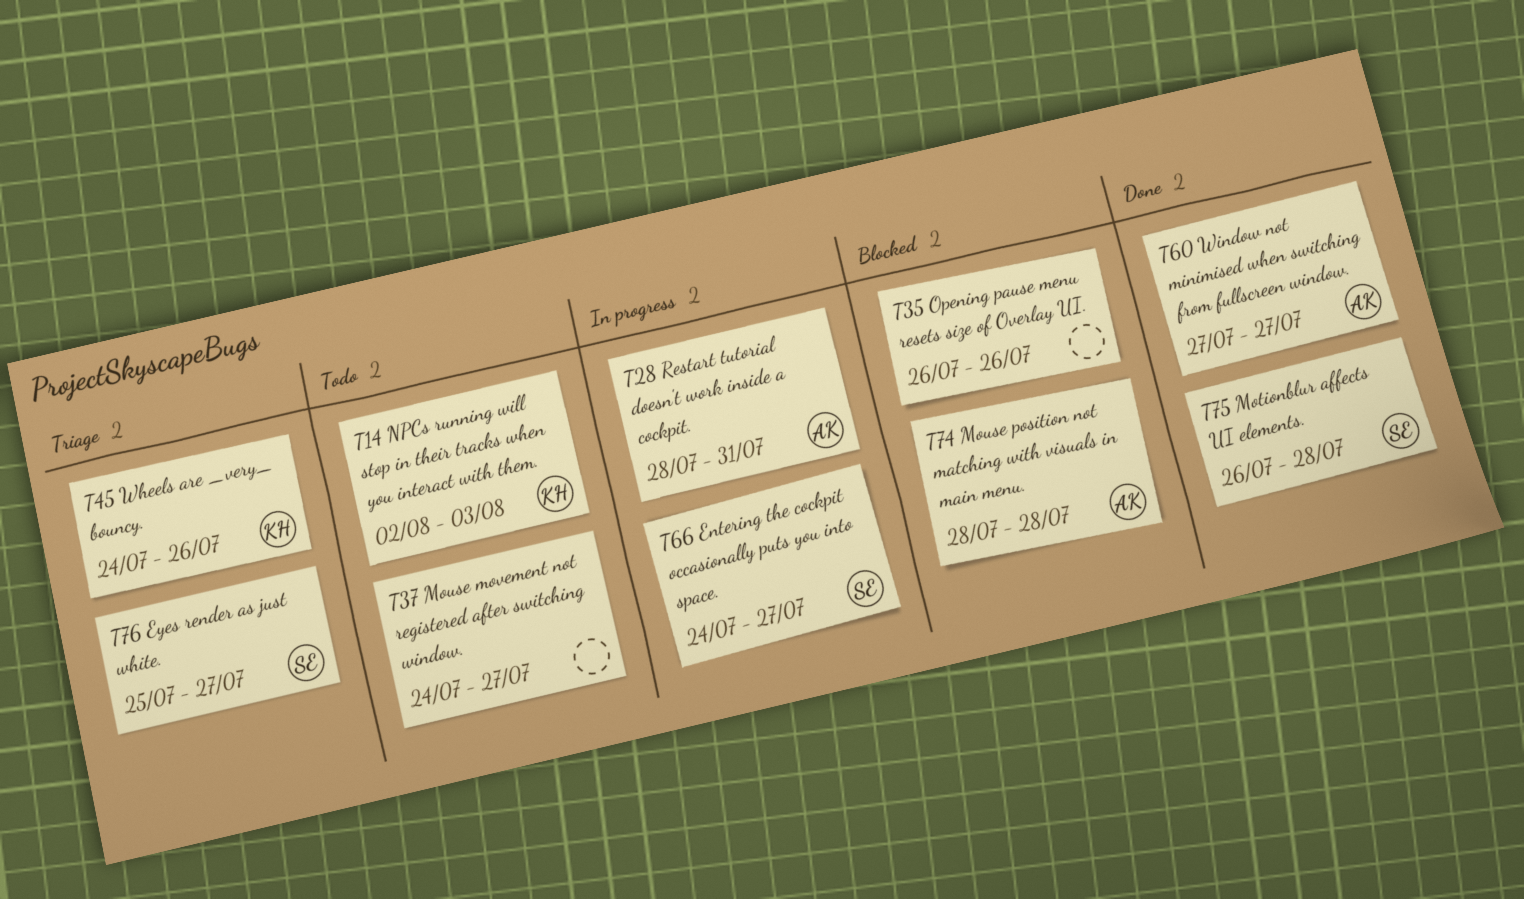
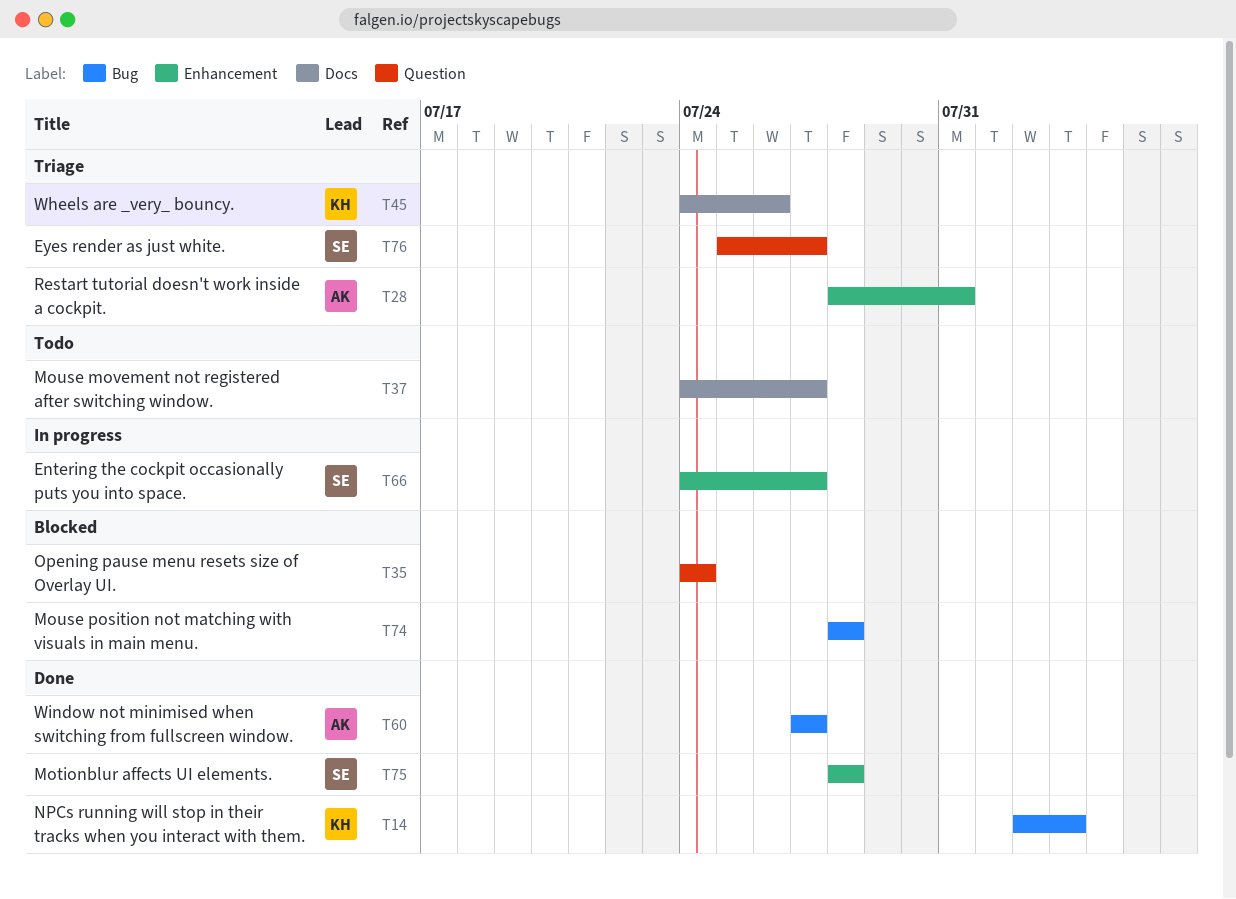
T14, status: Todo -> Done
T28, status: In progress -> Triage
T35, start: Jul 26 -> Jul 24
T35, due: Jul 26 -> Jul 24
T74, owner: AK -> none
T75, start: Jul 26 -> Jul 28

